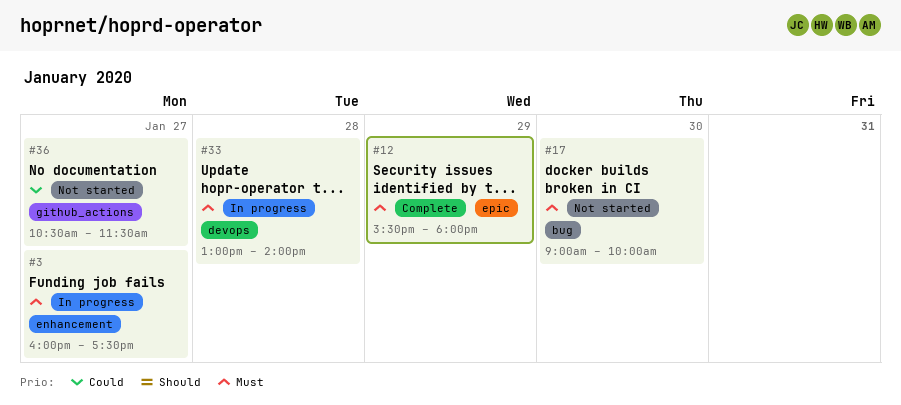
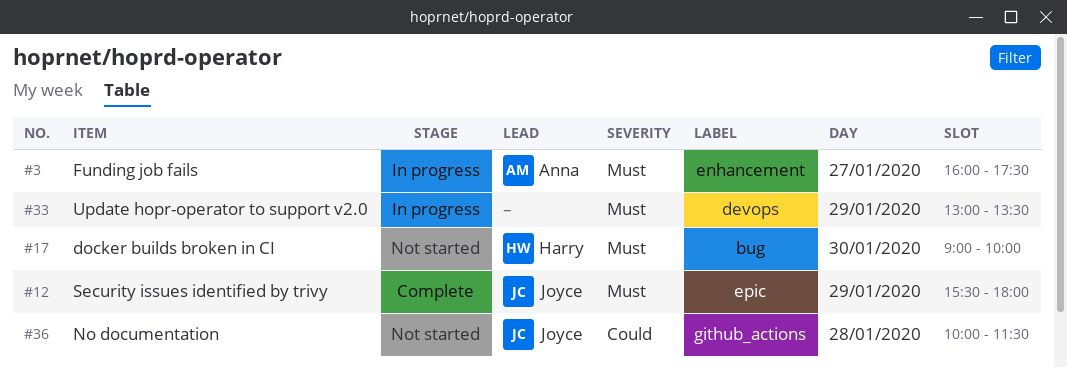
#33, day: Jan 28 -> Jan 29
#33, ends: 14:00 -> 13:30
#36, day: Jan 27 -> Jan 28
#36, begins: 10:30 -> 10:00

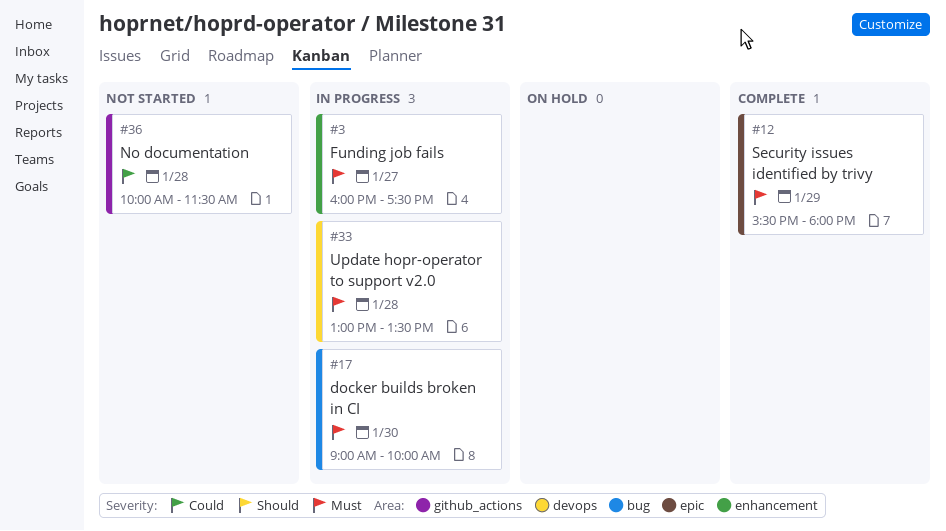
#17, status: Not started -> In progress
#33, day: Jan 29 -> Jan 28

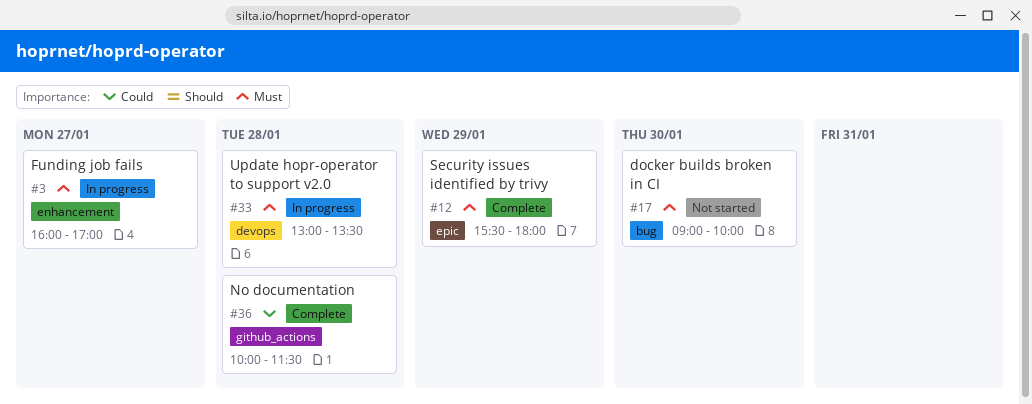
#3, ends: 17:30 -> 17:00
#17, status: In progress -> Not started
#36, status: Not started -> Complete

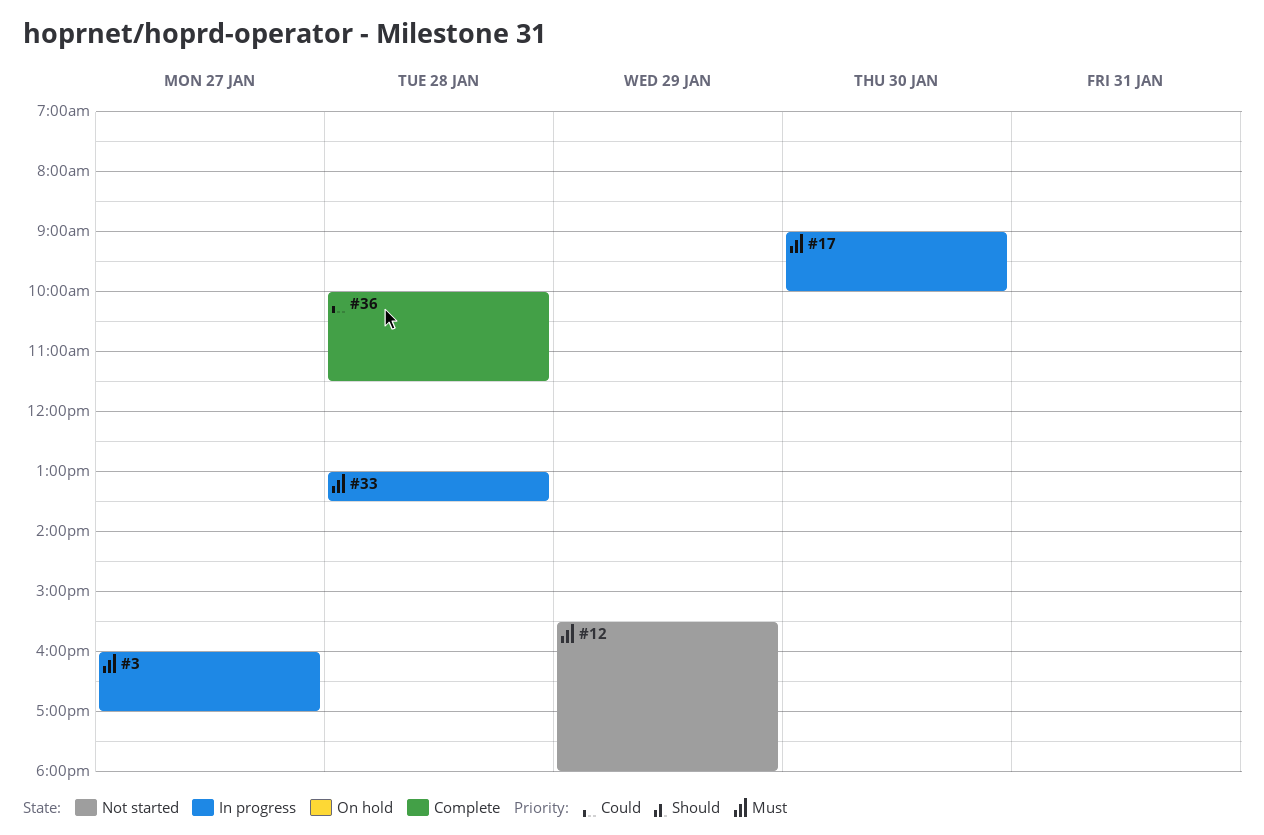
#12, status: Complete -> Not started
#17, status: Not started -> In progress

